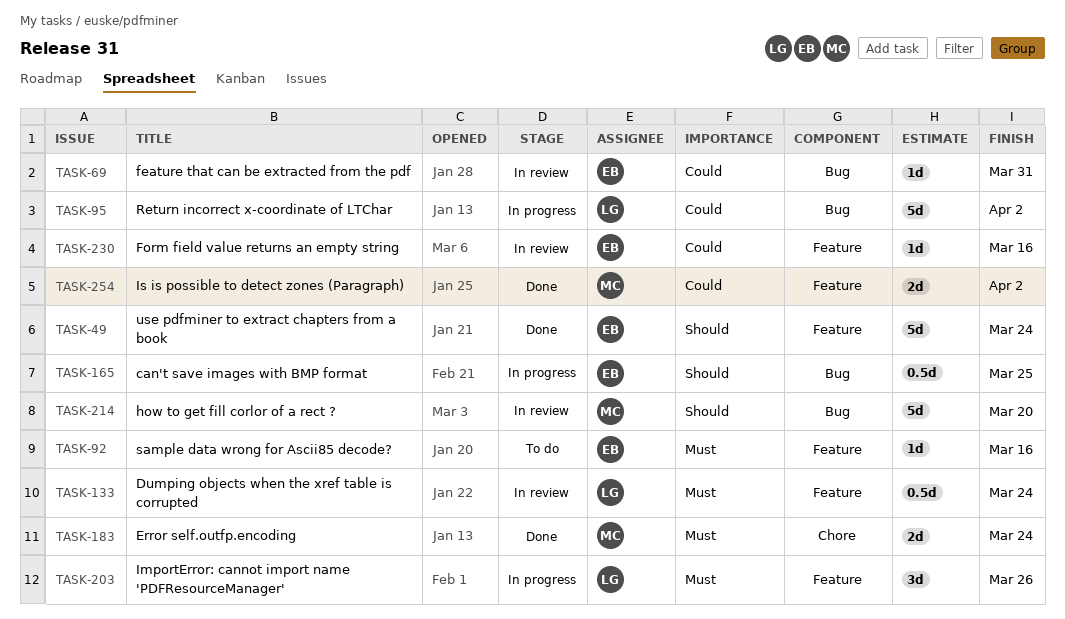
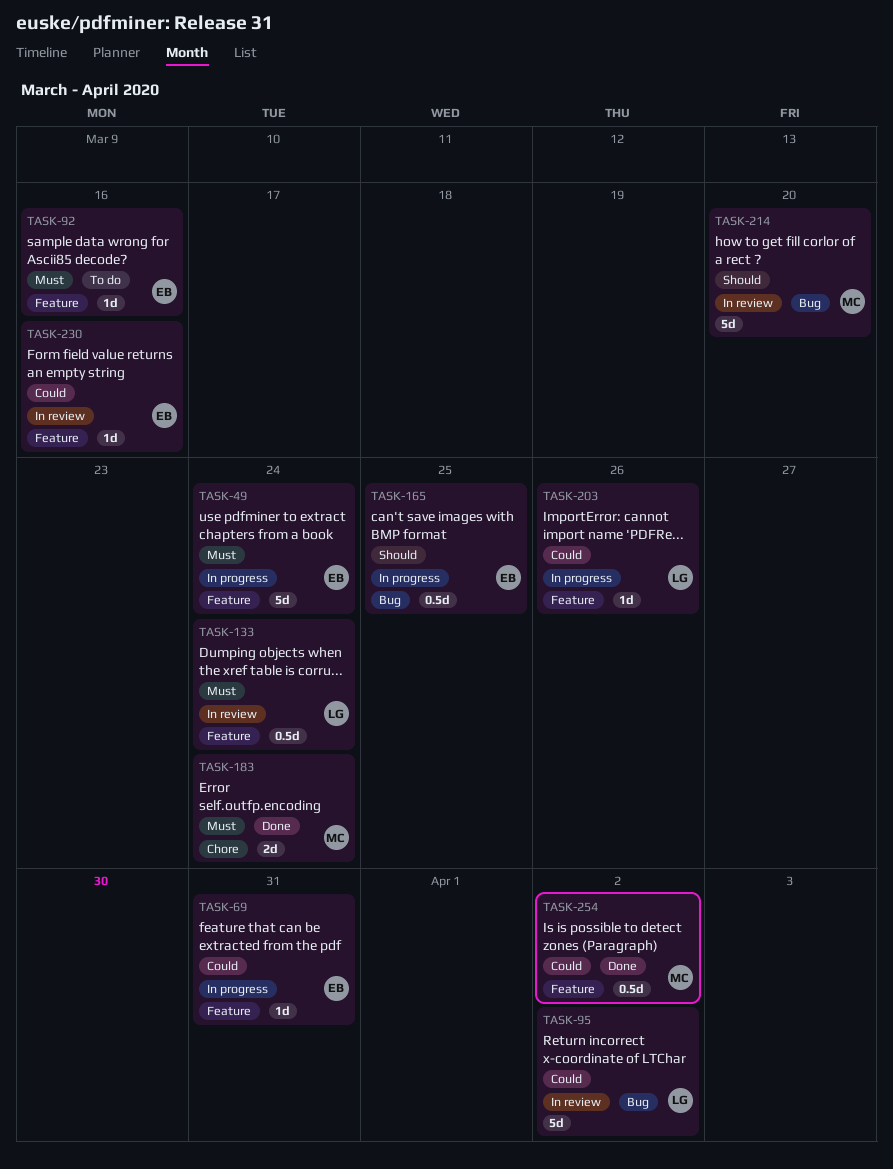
TASK-49, status: Done -> In progress
TASK-49, priority: Should -> Must
TASK-69, status: In review -> In progress
TASK-69, label: Bug -> Feature
TASK-95, status: In progress -> In review
TASK-203, priority: Must -> Could
TASK-203, estimate: 3d -> 1d
TASK-254, estimate: 2d -> 0.5d

